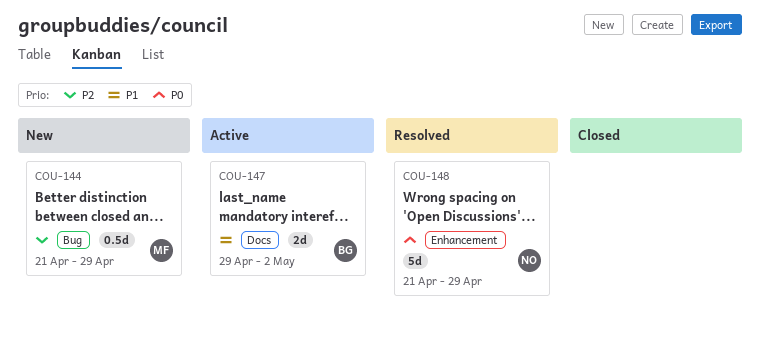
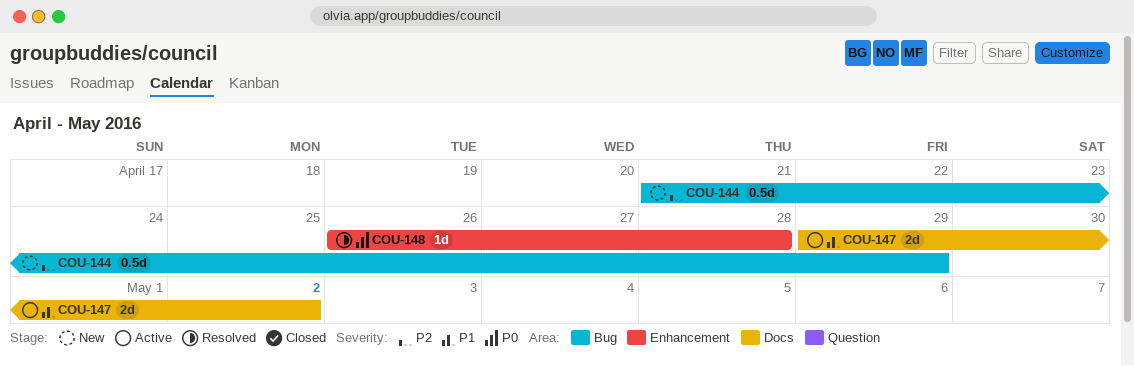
COU-148, estimate: 5d -> 1d
COU-148, start: Apr 21 -> Apr 26
COU-148, due: Apr 29 -> Apr 28

